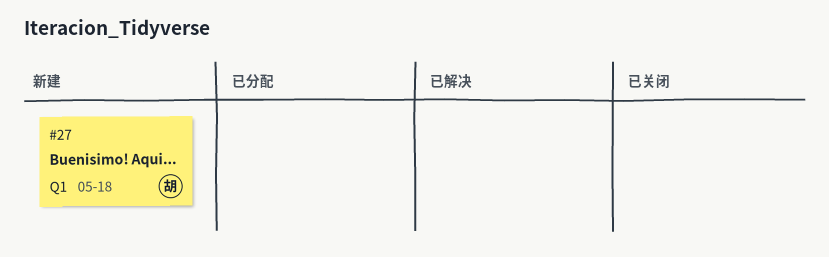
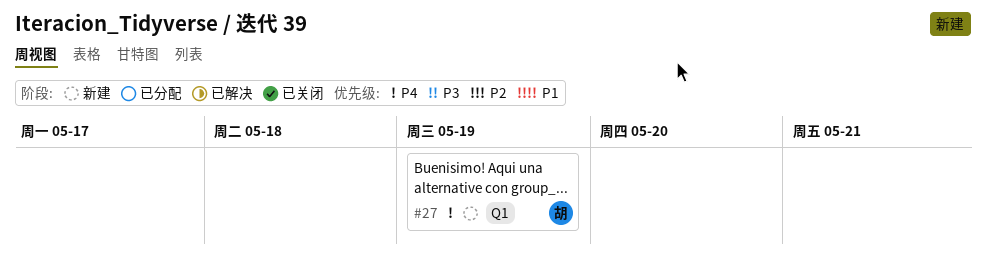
#27, due: May 18 -> May 19

